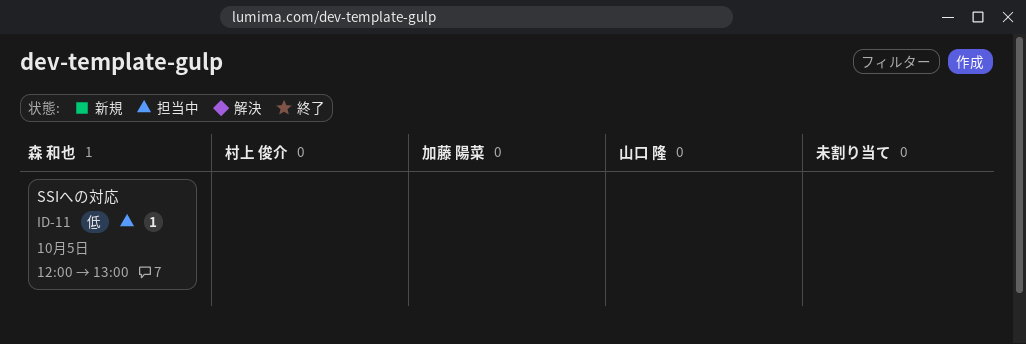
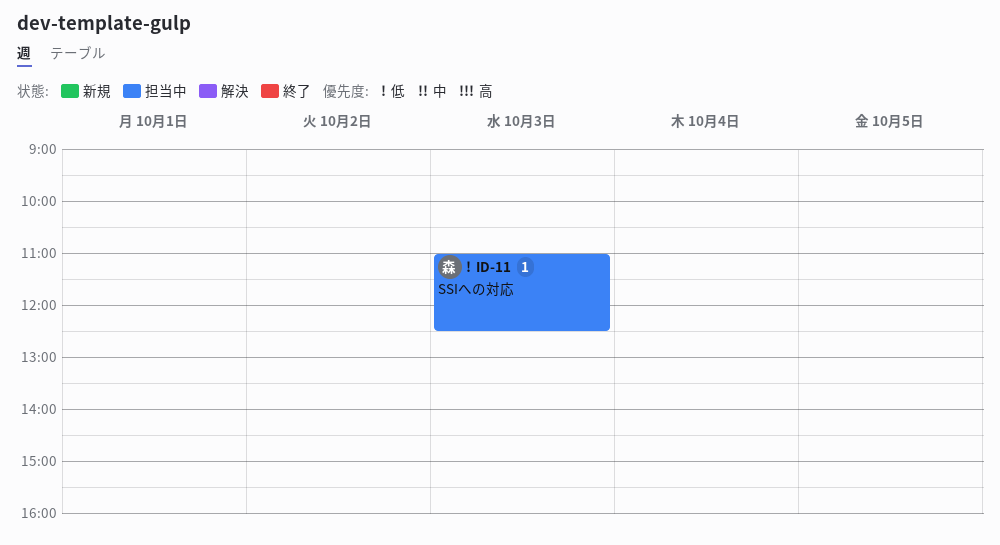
ID-11, day: Oct 5 -> Oct 3
ID-11, begins: 12:00 -> 11:00
ID-11, ends: 13:00 -> 12:30

